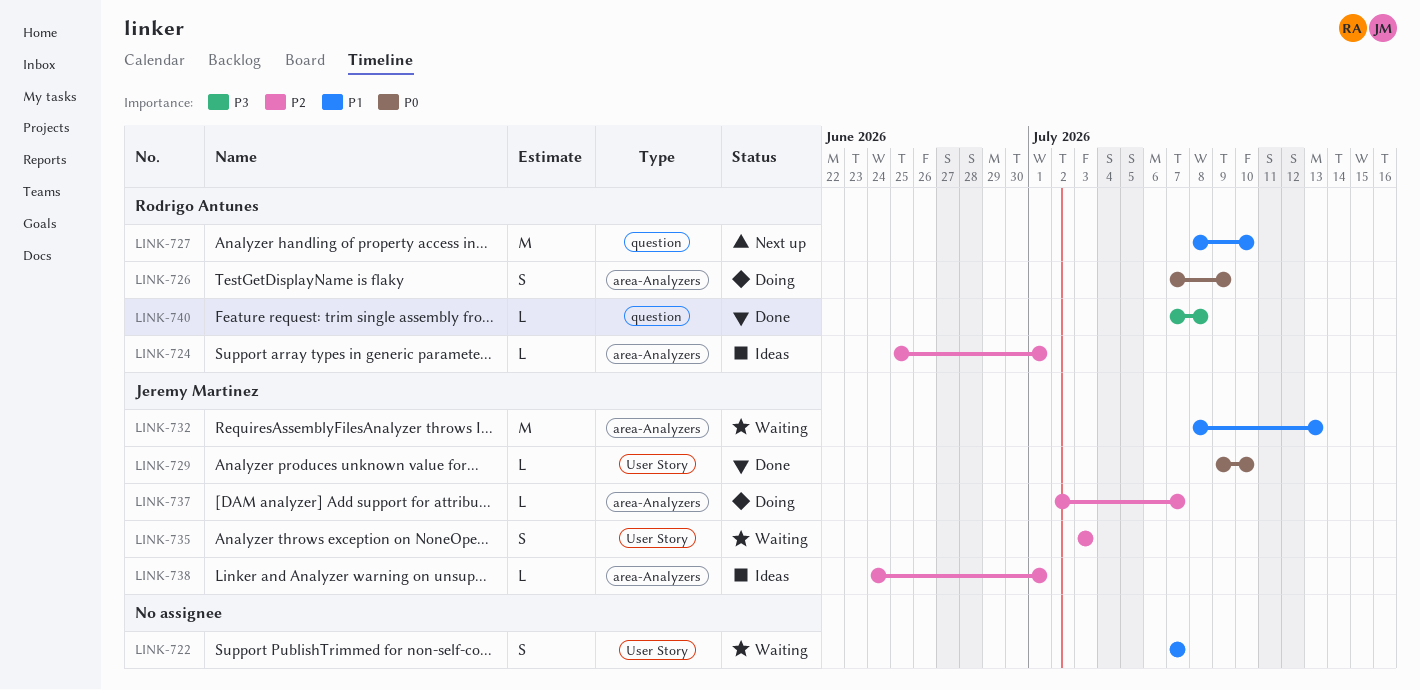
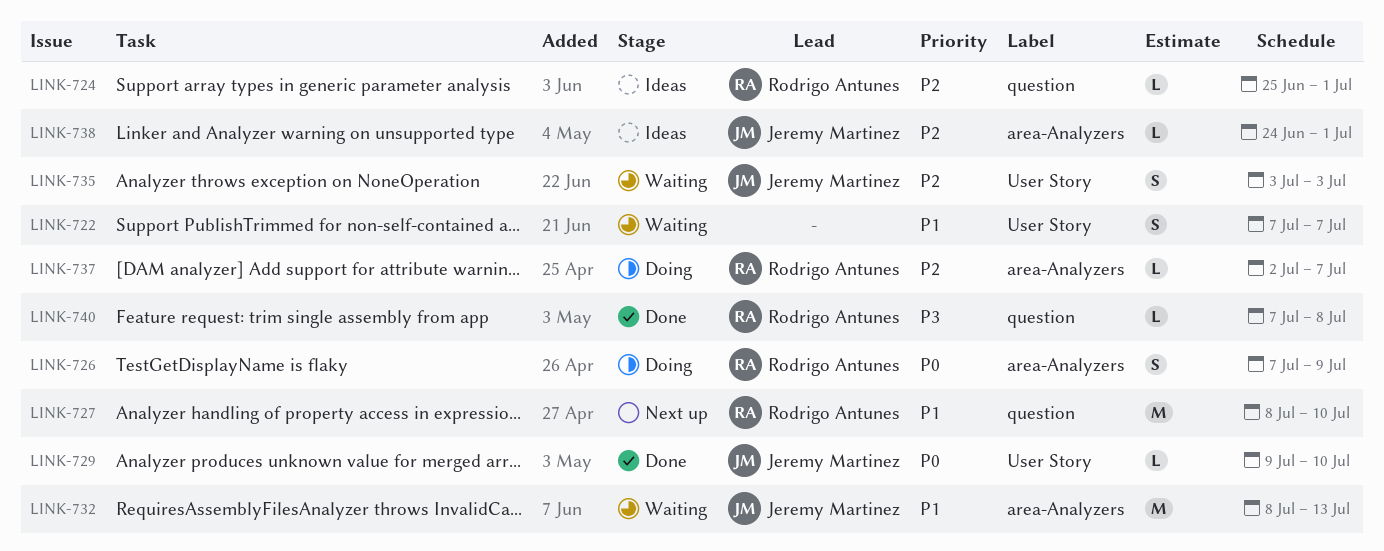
LINK-724, label: area-Analyzers -> question
LINK-737, owner: Jeremy Martinez -> Rodrigo Antunes

